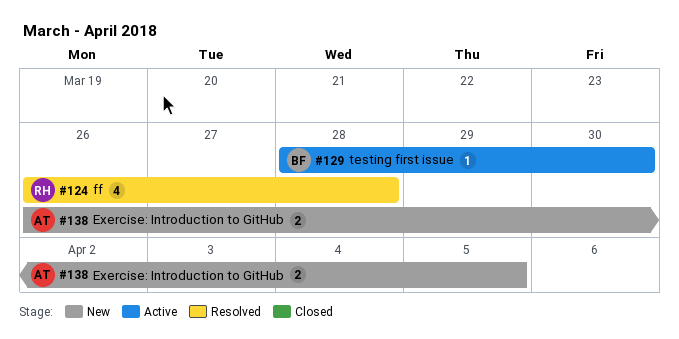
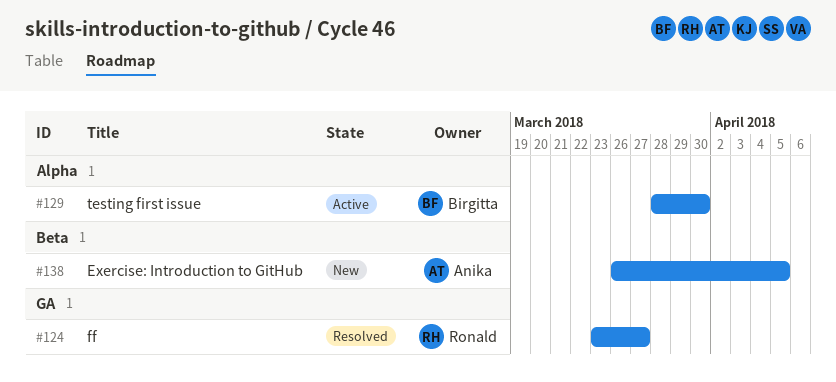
#124, start: Mar 26 -> Mar 23
#124, due: Mar 28 -> Mar 27

